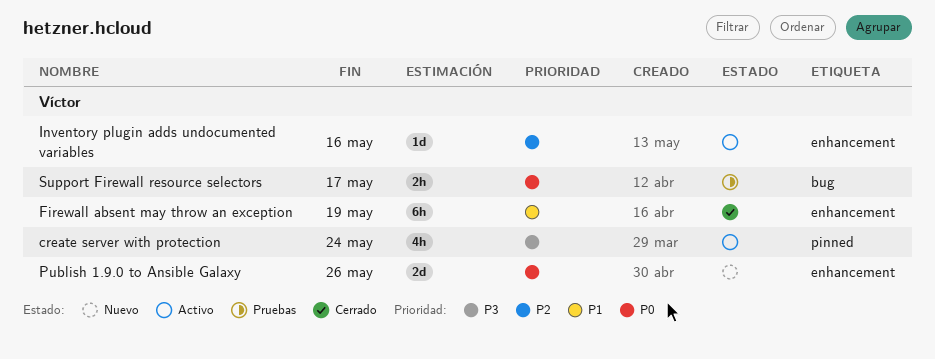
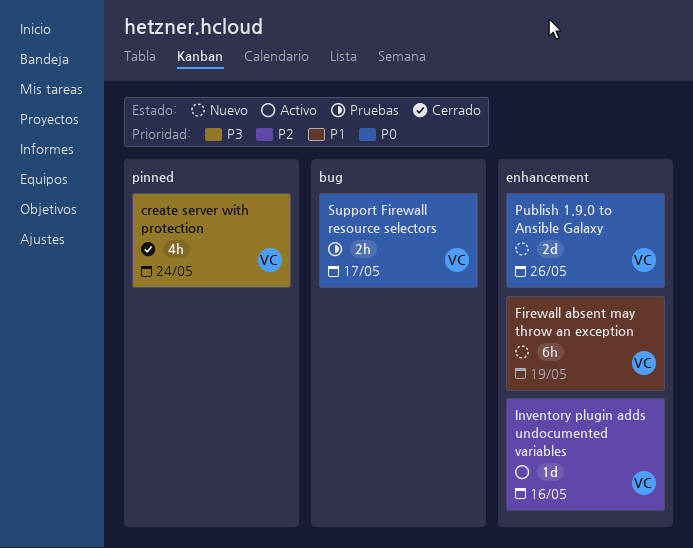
create server with protection, status: Activo -> Cerrado
Firewall absent may throw an exception, status: Cerrado -> Nuevo

